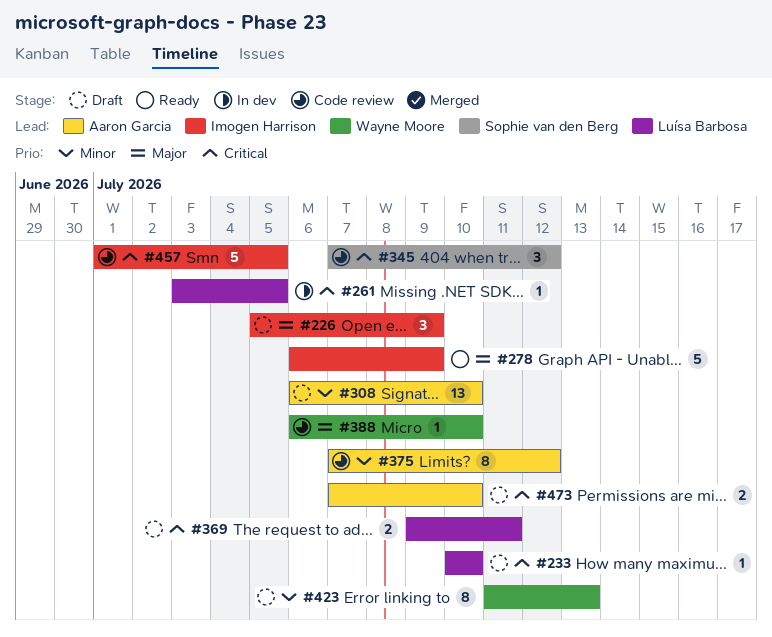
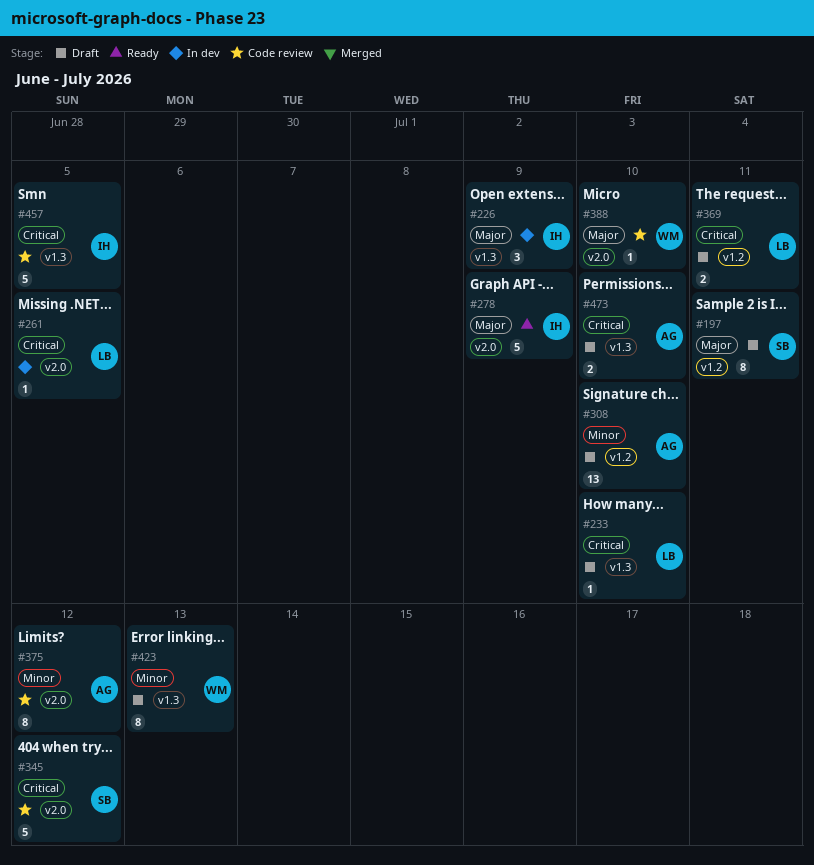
#197: none -> present
#226, status: Draft -> In dev
#345, estimate: 3 -> 5

